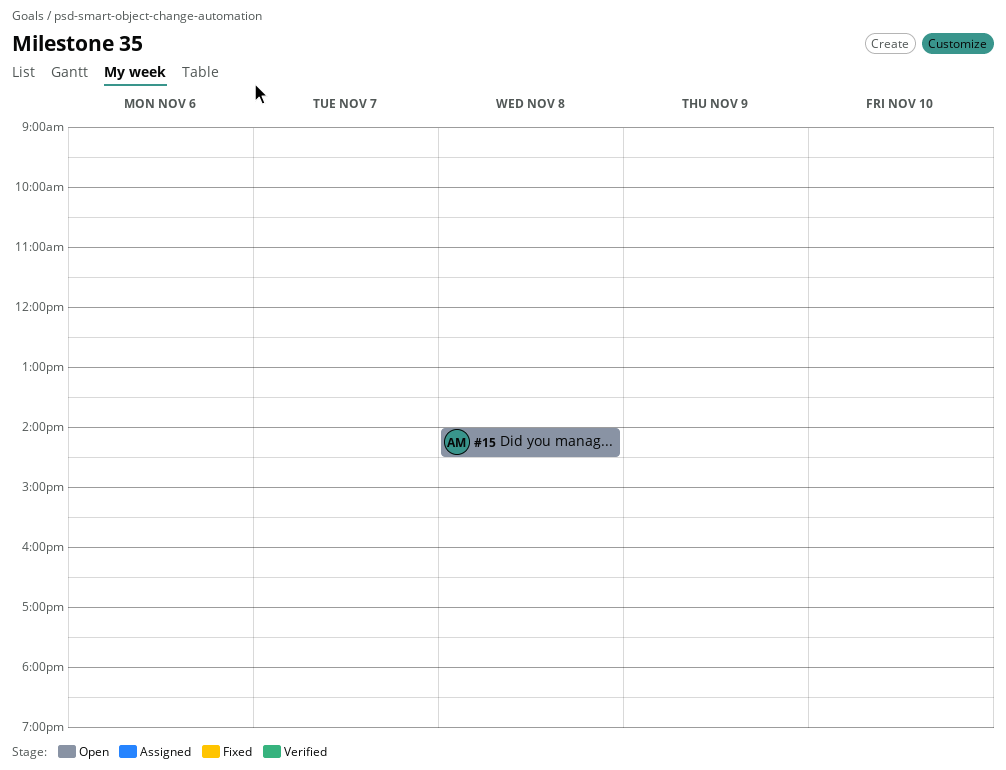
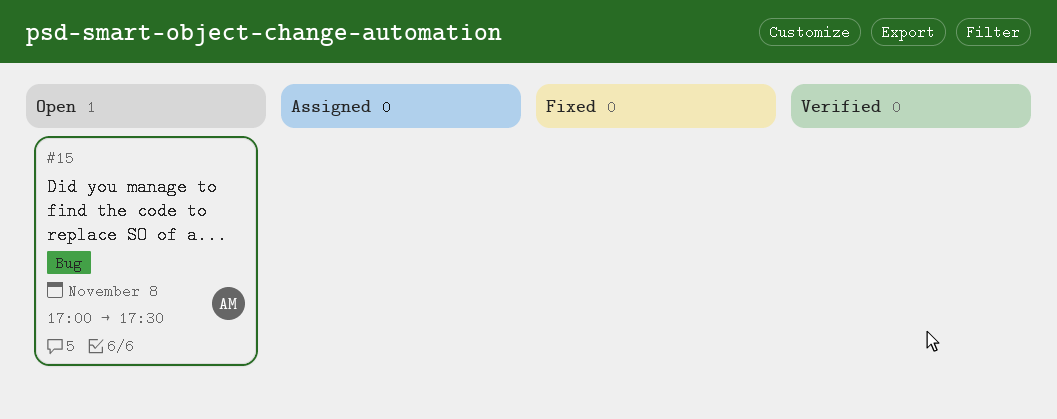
#15, begins: 14:00 -> 17:00
#15, ends: 14:30 -> 17:30

